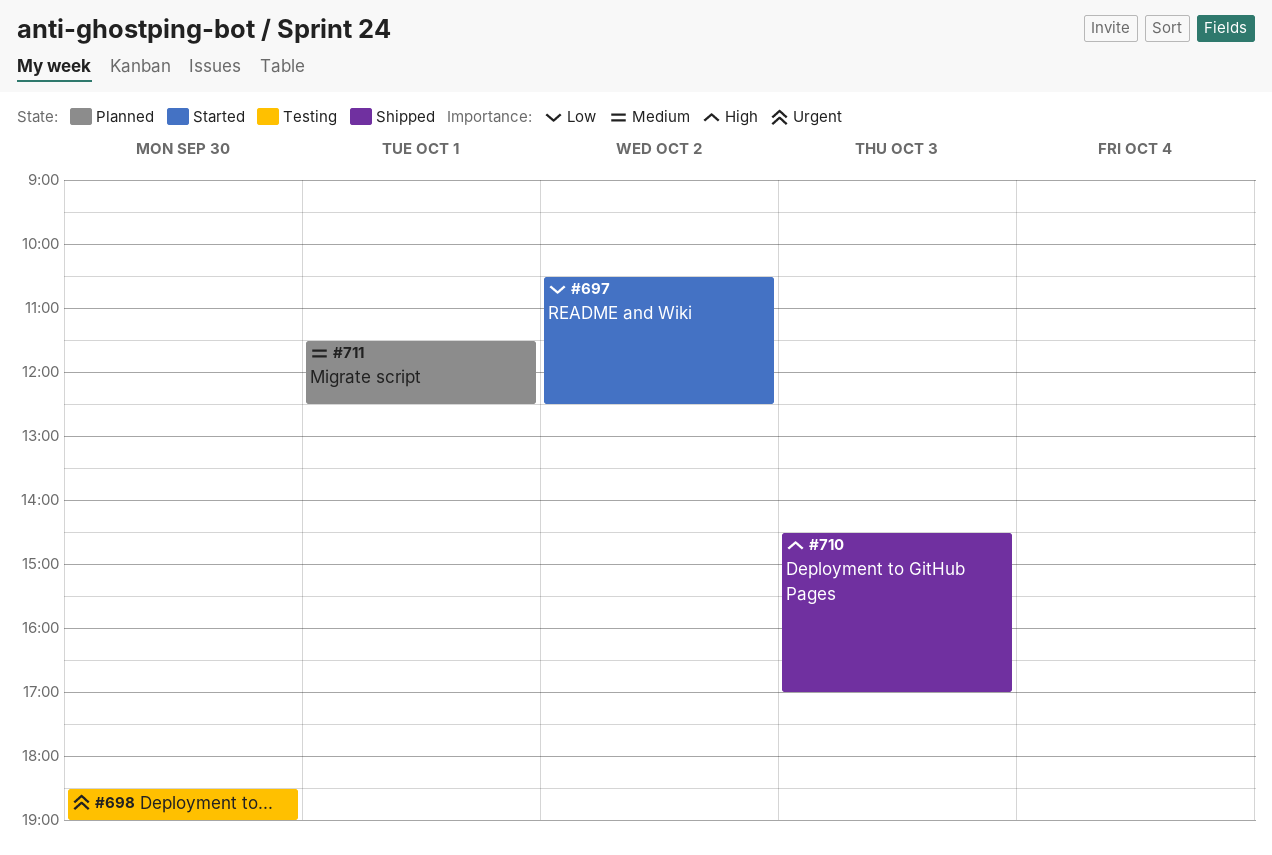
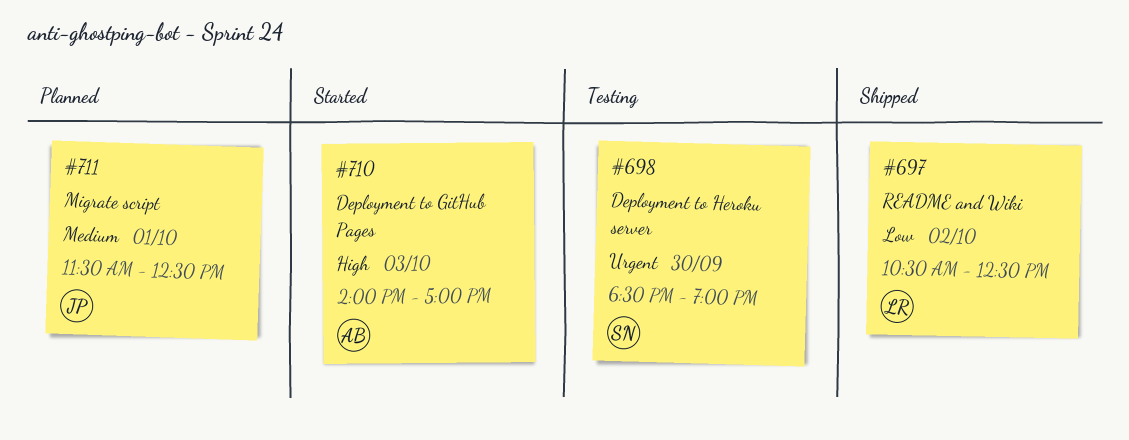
#697, status: Started -> Shipped
#710, status: Shipped -> Started
#710, begins: 14:30 -> 14:00

